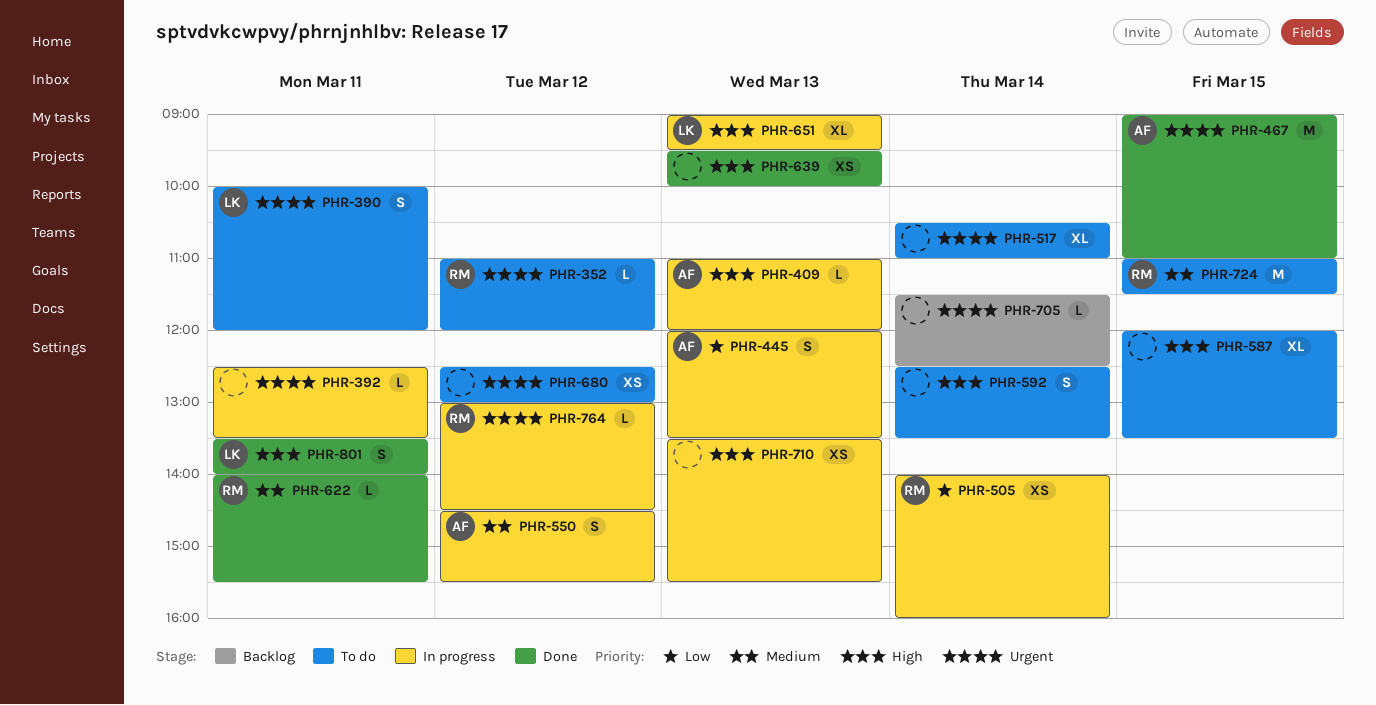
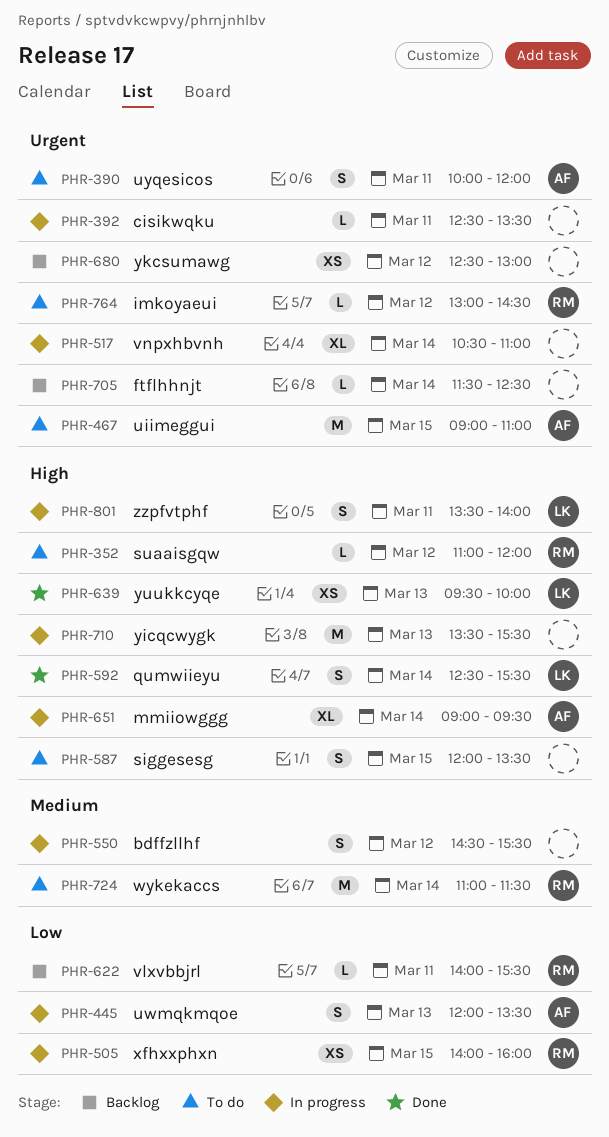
PHR-352, priority: Urgent -> High
PHR-390, owner: LK -> AF
PHR-409: present -> none
PHR-467, status: Done -> To do
PHR-505, day: Mar 14 -> Mar 15
PHR-517, status: To do -> In progress
PHR-550, owner: AF -> none
PHR-587, estimate: XL -> S
PHR-592, status: To do -> Done
PHR-592, owner: none -> LK
PHR-592, ends: 13:30 -> 15:30
PHR-622, status: Done -> Backlog
PHR-622, priority: Medium -> Low
PHR-639, owner: none -> LK
PHR-651, owner: LK -> AF
PHR-651, day: Mar 13 -> Mar 14
PHR-680, status: To do -> Backlog
PHR-710, estimate: XS -> M
PHR-724, day: Mar 15 -> Mar 14
PHR-764, status: In progress -> To do
PHR-801, status: Done -> In progress

